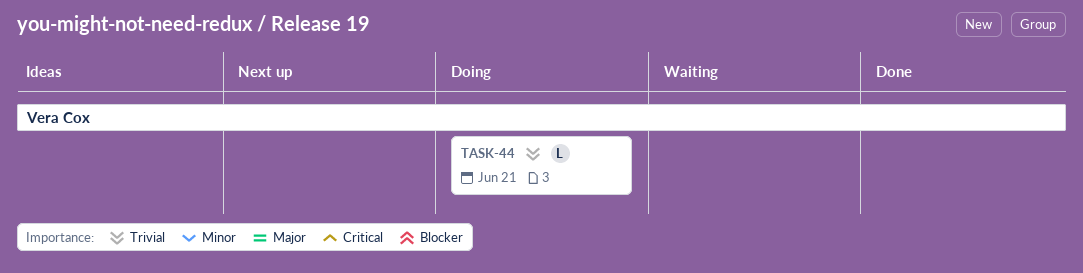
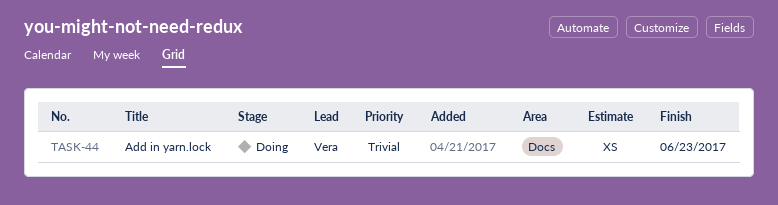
TASK-44, estimate: L -> XS
TASK-44, due: Jun 21 -> Jun 23

